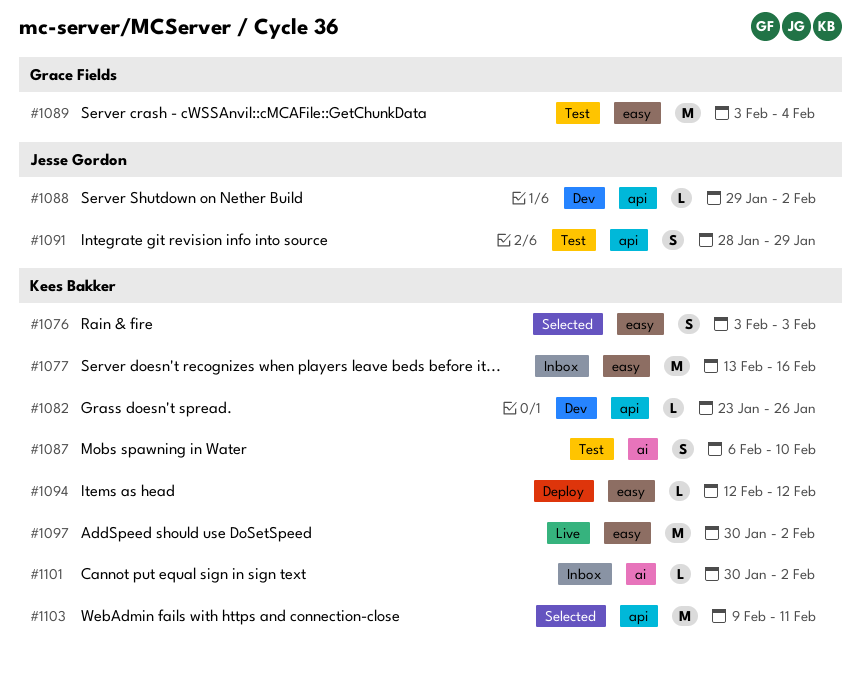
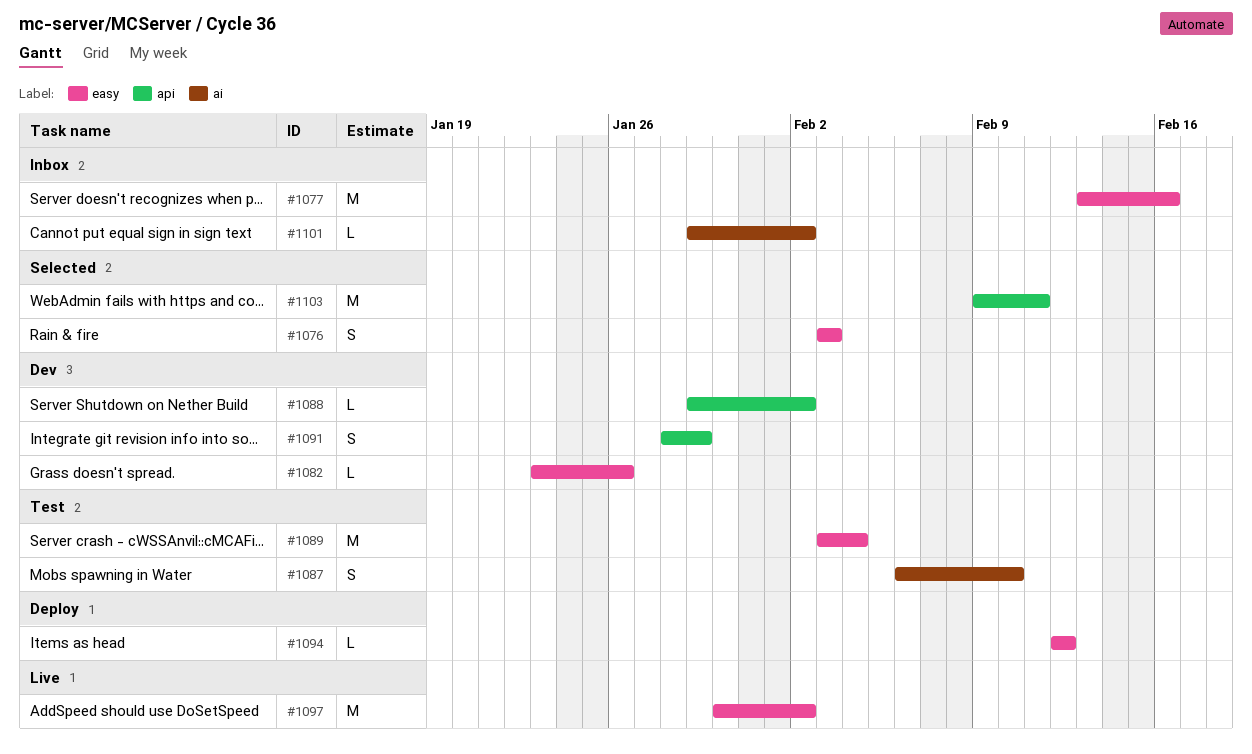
#1082, label: api -> easy
#1091, status: Test -> Dev
#1101, start: Jan 30 -> Jan 29

